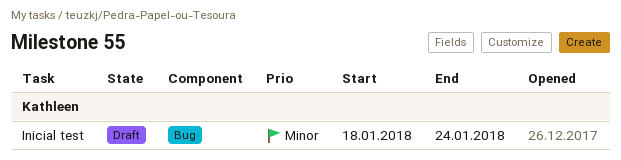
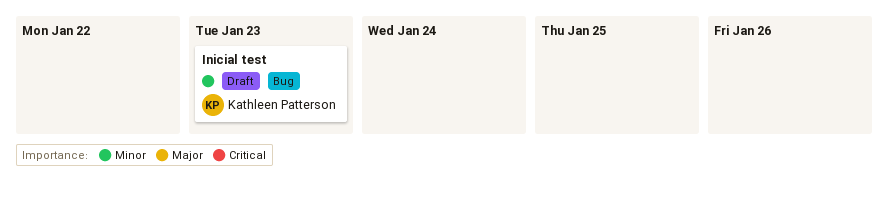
Inicial test, due: Jan 24 -> Jan 23

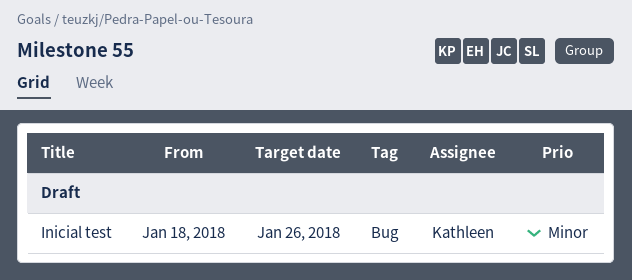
Inicial test, due: Jan 23 -> Jan 26

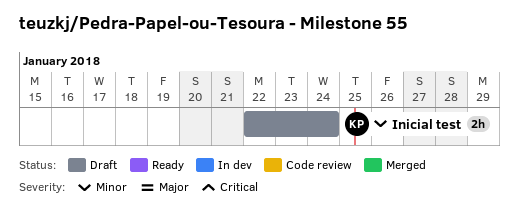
Inicial test, start: Jan 18 -> Jan 22
Inicial test, due: Jan 26 -> Jan 24

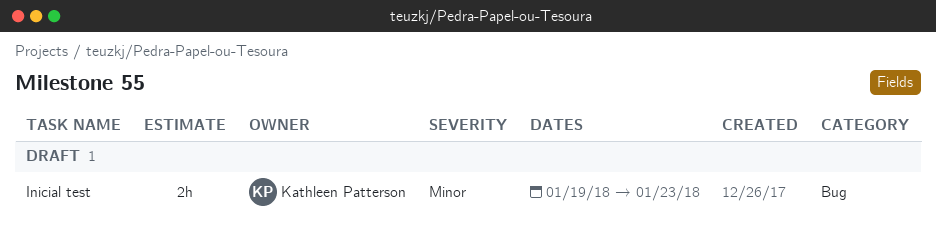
Inicial test, start: Jan 22 -> Jan 19
Inicial test, due: Jan 24 -> Jan 23

